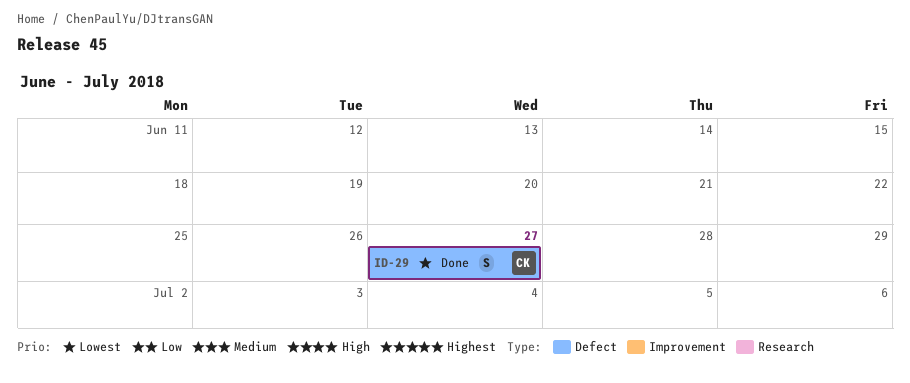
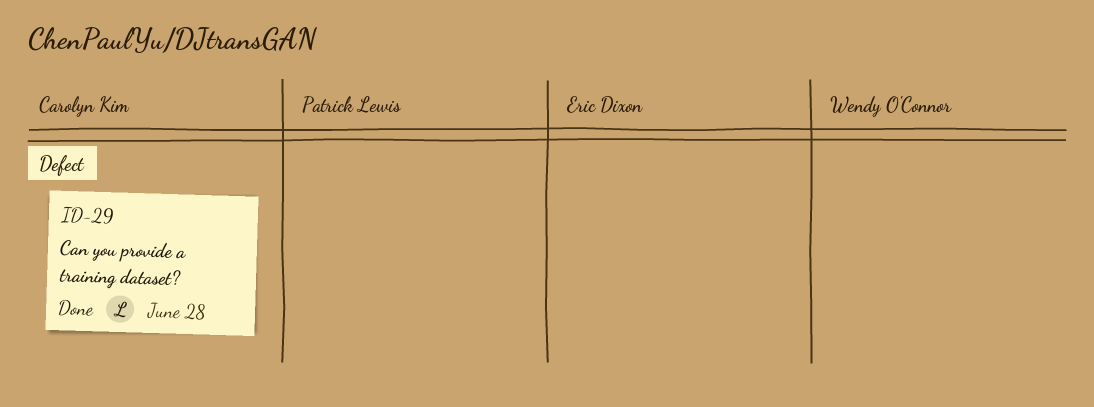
ID-29, estimate: S -> L
ID-29, due: Jun 27 -> Jun 28

